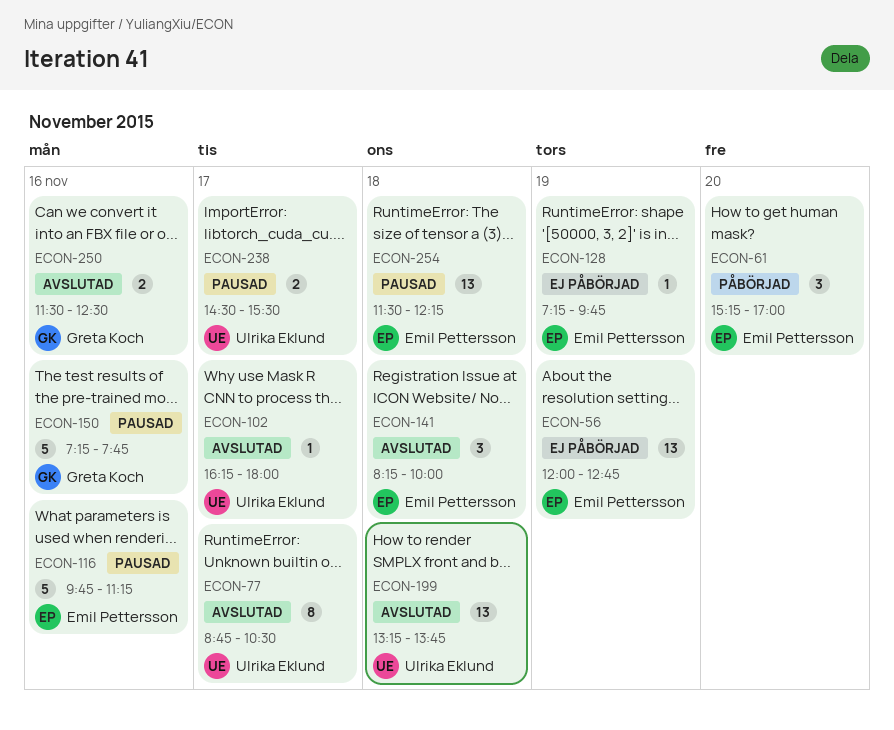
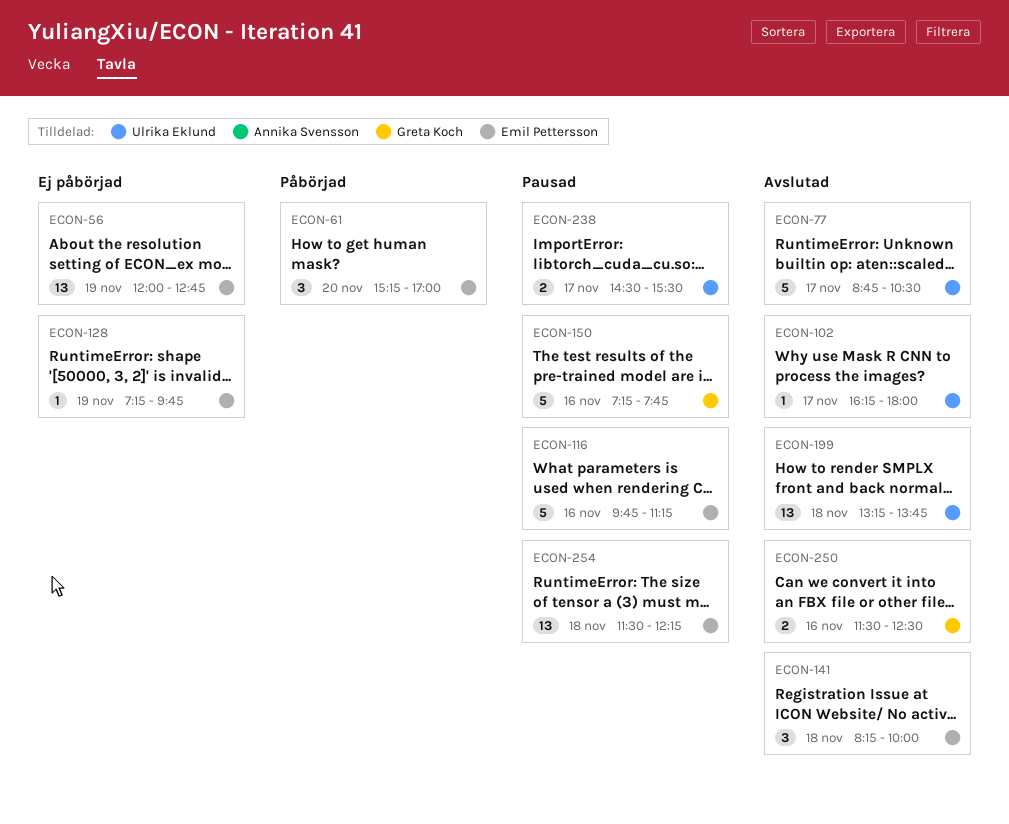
ECON-77, estimate: 8 -> 5

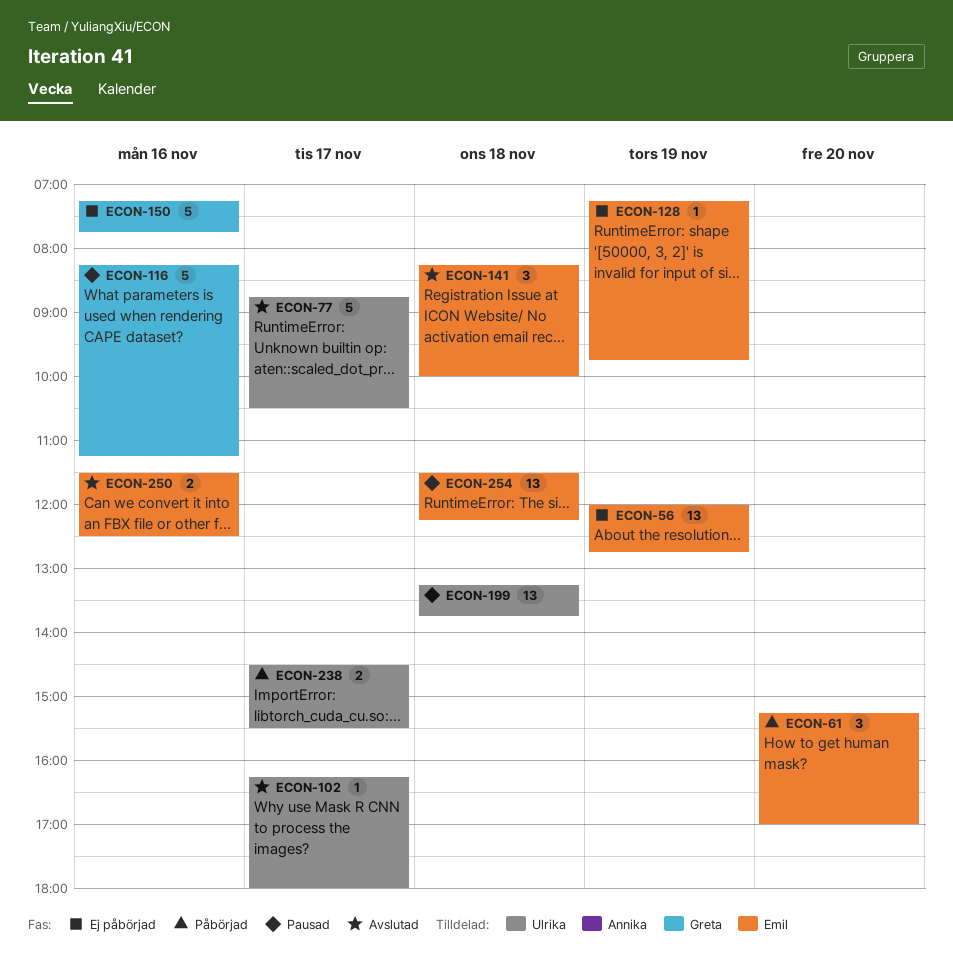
ECON-116, owner: Emil Pettersson -> Greta Koch
ECON-116, begins: 09:45 -> 08:15
ECON-150, status: Pausad -> Ej påbörjad
ECON-199, status: Avslutad -> Pausad
ECON-238, status: Pausad -> Påbörjad
ECON-250, owner: Greta Koch -> Emil Pettersson

